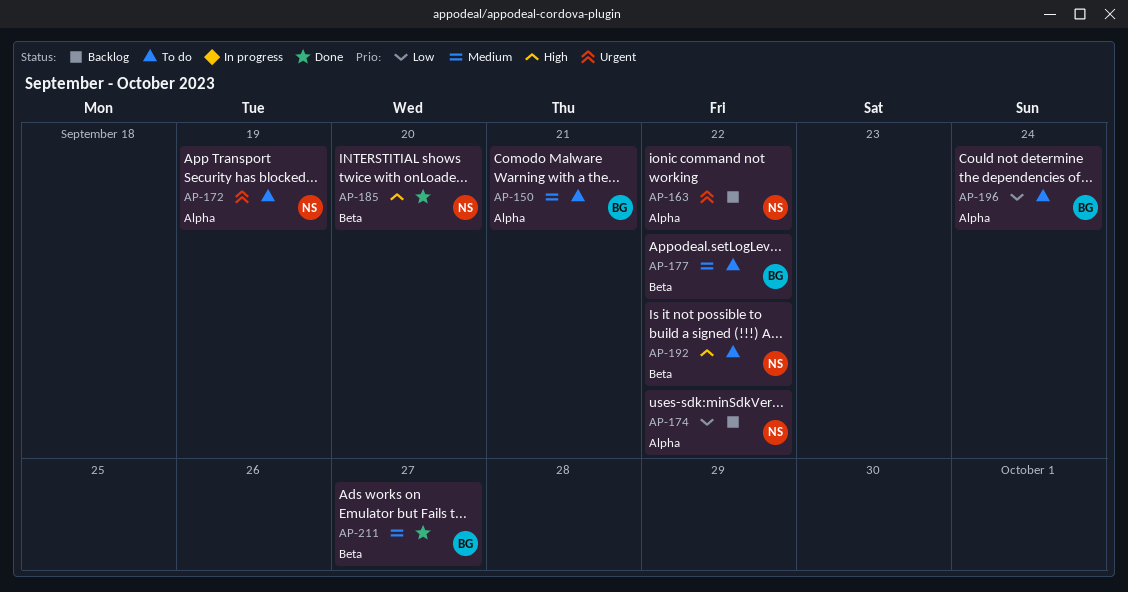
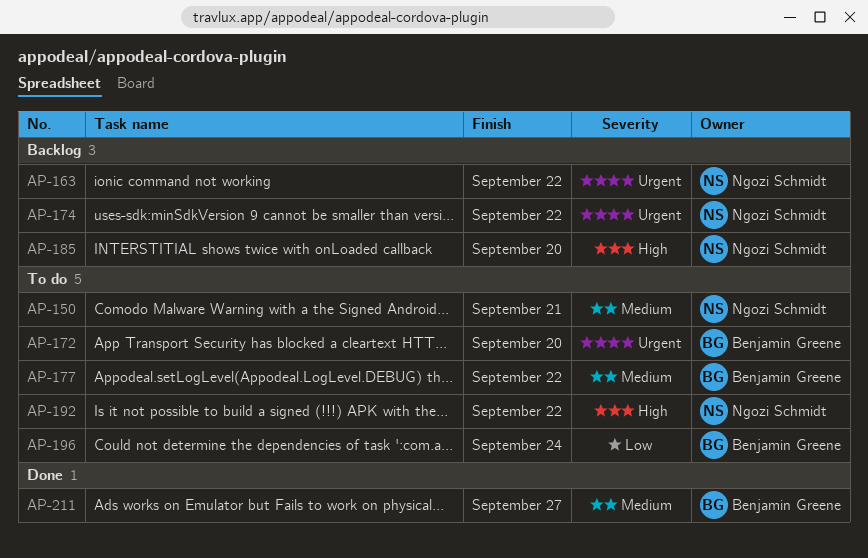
AP-150, owner: Benjamin Greene -> Ngozi Schmidt
AP-172, owner: Ngozi Schmidt -> Benjamin Greene
AP-172, due: Sep 19 -> Sep 20
AP-174, priority: Low -> Urgent
AP-185, status: Done -> Backlog

